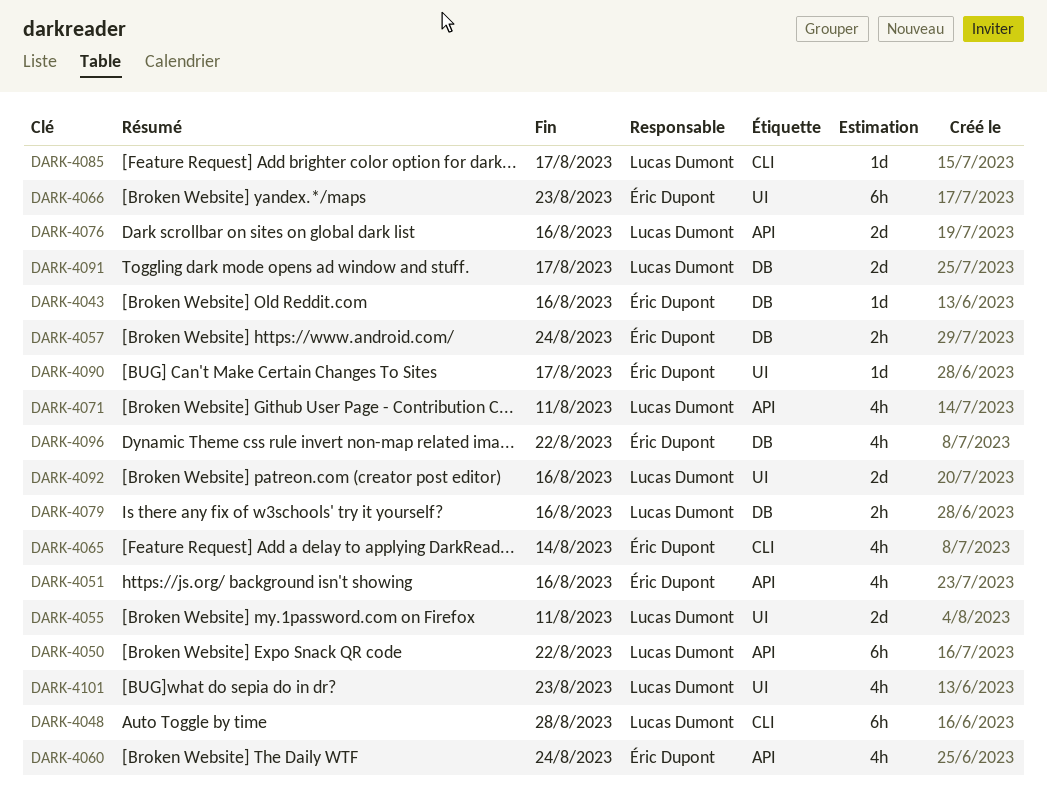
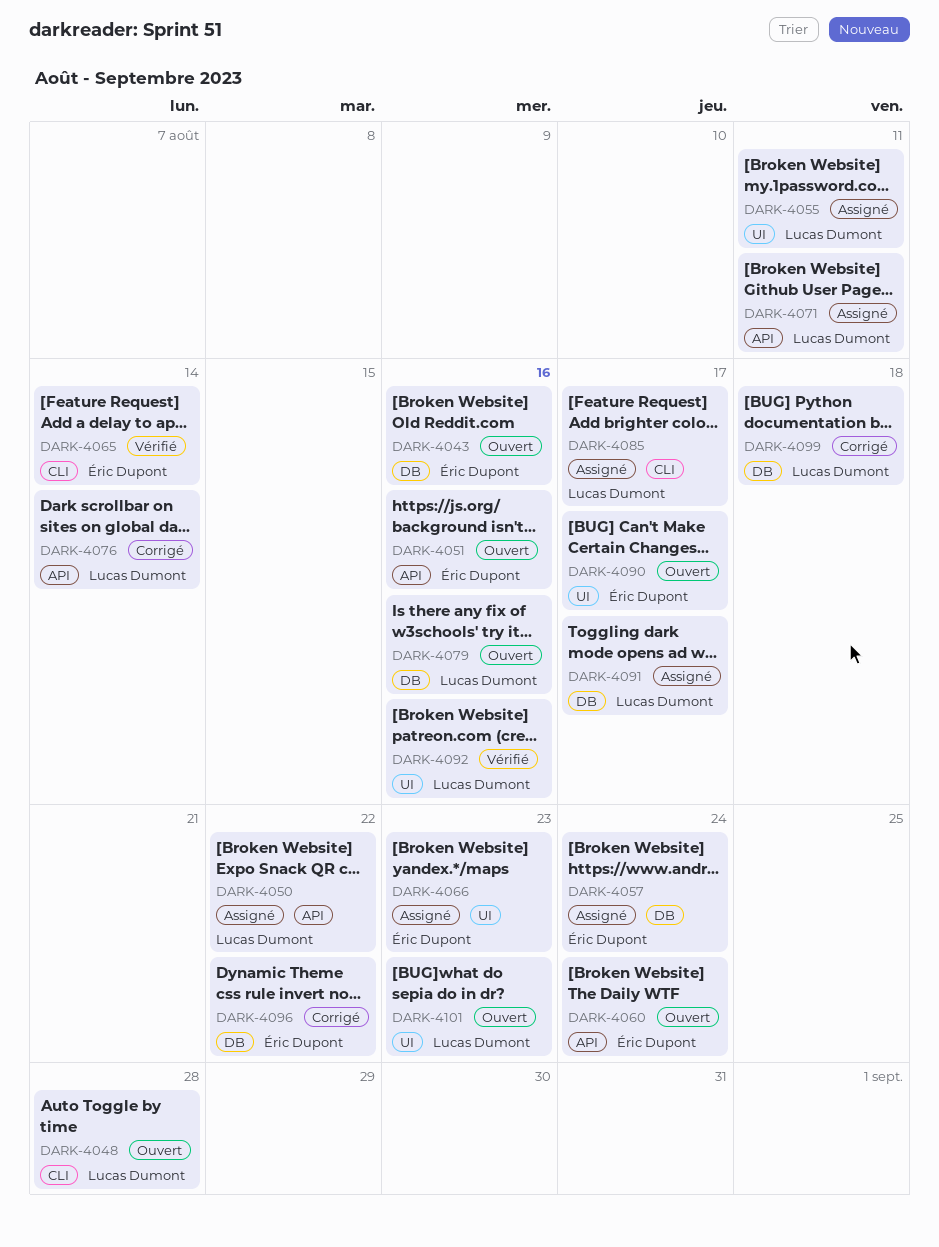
DARK-4076, due: Aug 16 -> Aug 14
DARK-4099: none -> present

